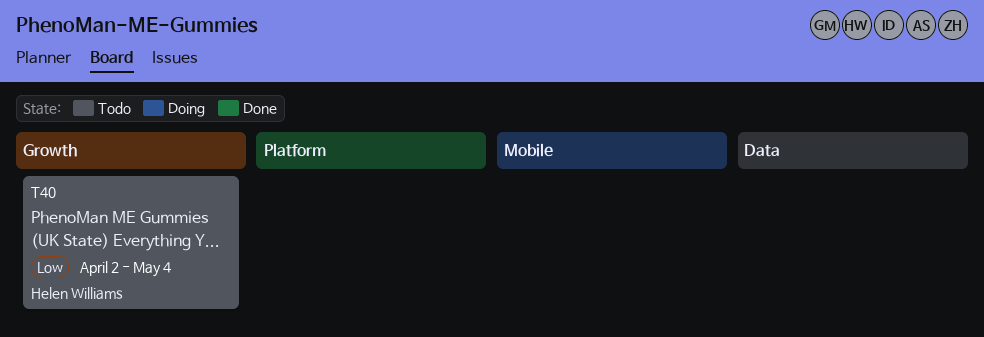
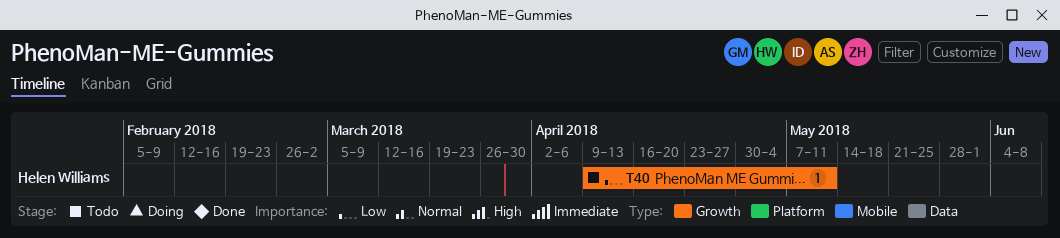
T40, start: Apr 2 -> Apr 9
T40, due: May 4 -> May 11

